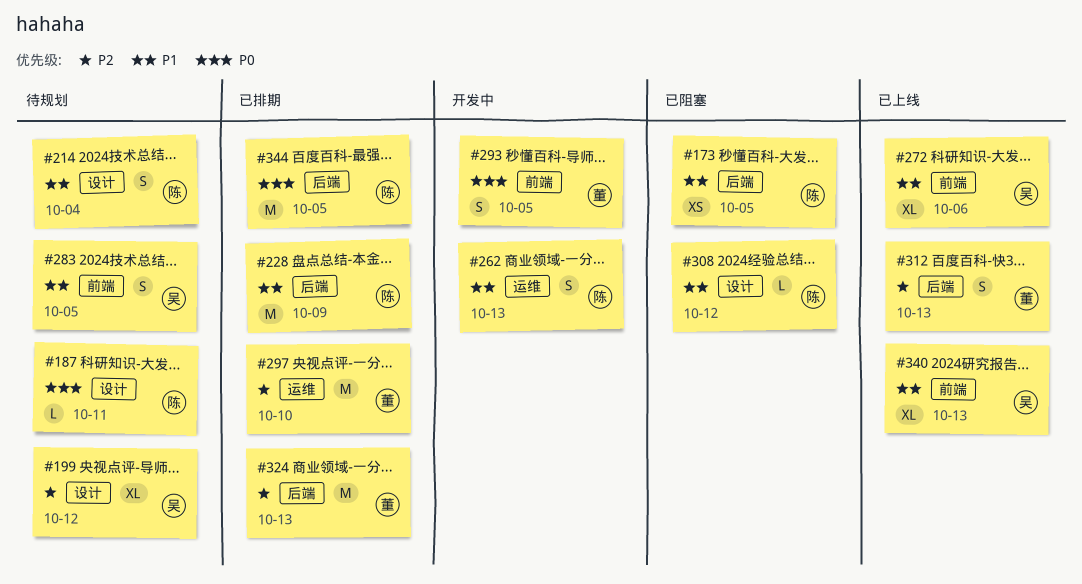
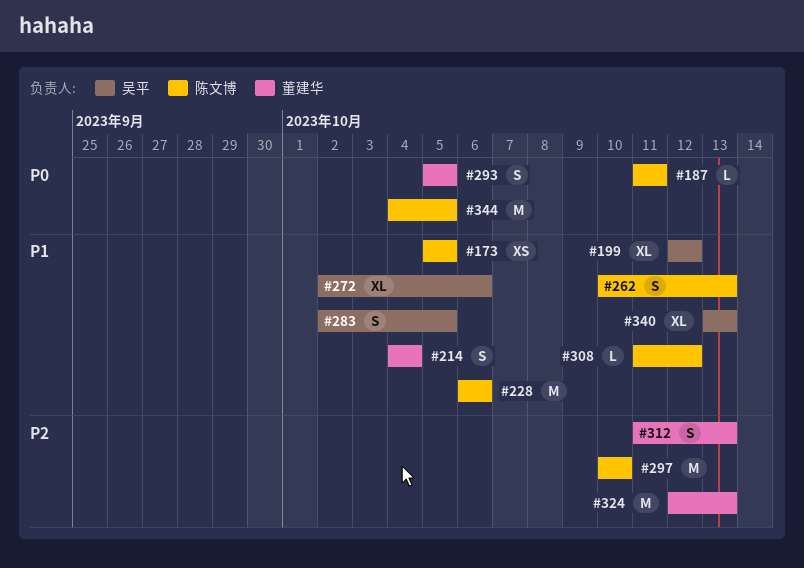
#199, priority: P2 -> P1
#214, owner: 陈文博 -> 董建华
#228, due: Oct 9 -> Oct 6
#297, owner: 董建华 -> 陈文博

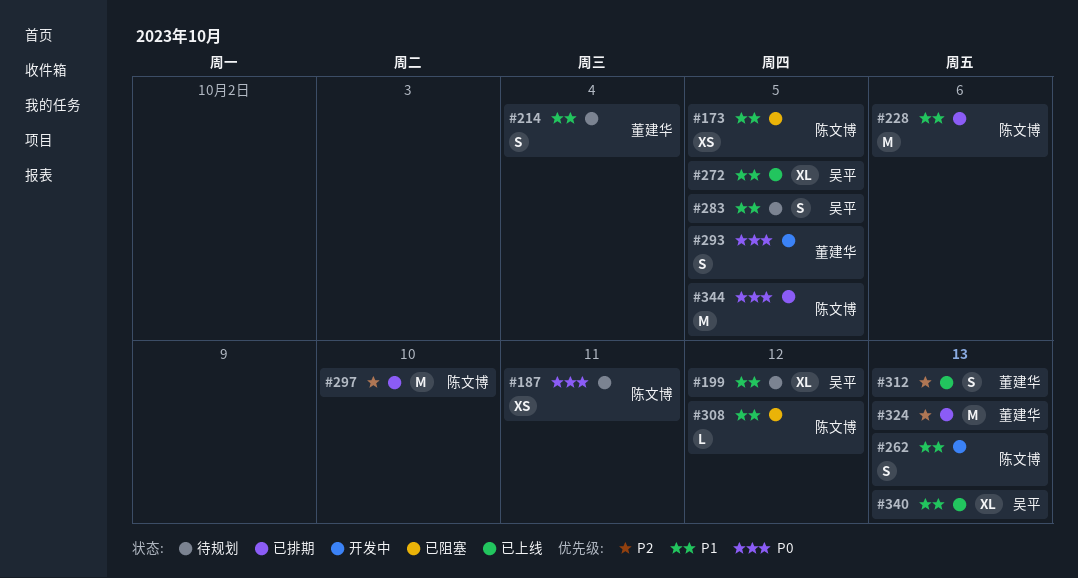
#187, estimate: L -> XS
#272, due: Oct 6 -> Oct 5

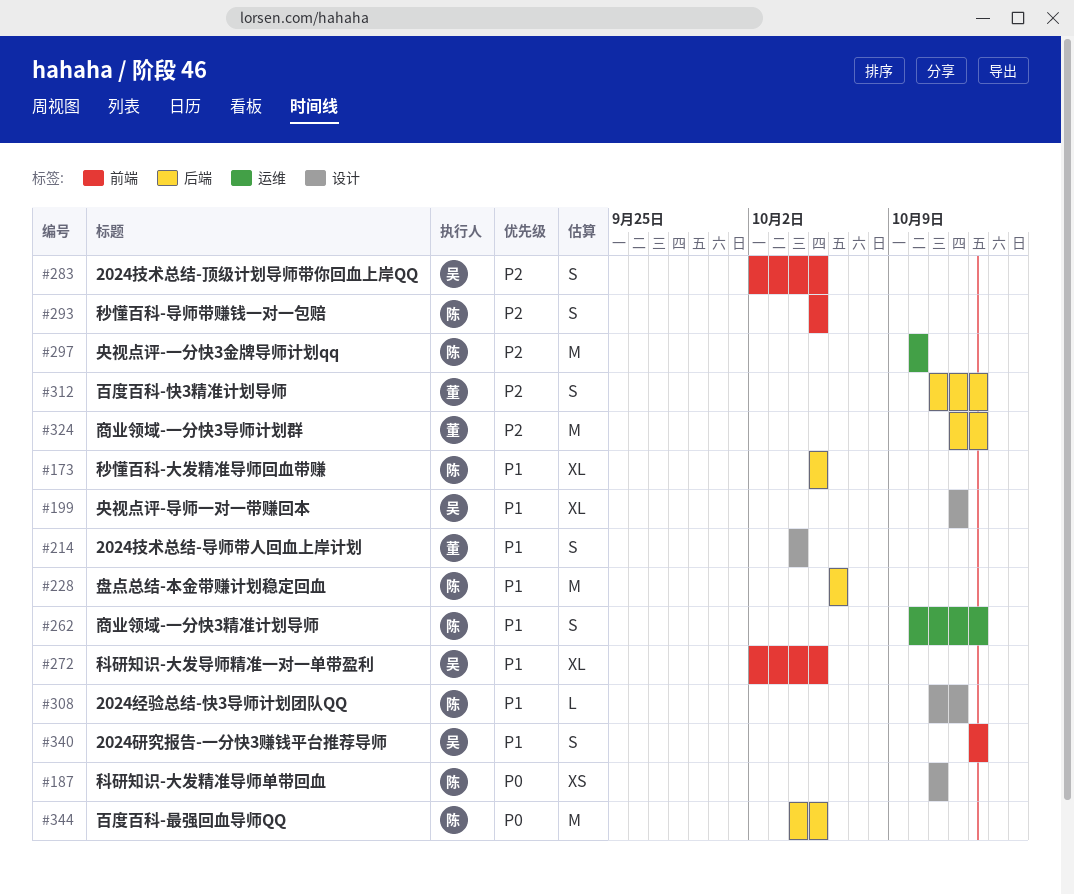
#173, estimate: XS -> XL
#283, priority: P1 -> P2
#293, owner: 董建华 -> 陈文博
#293, priority: P0 -> P2
#340, estimate: XL -> S

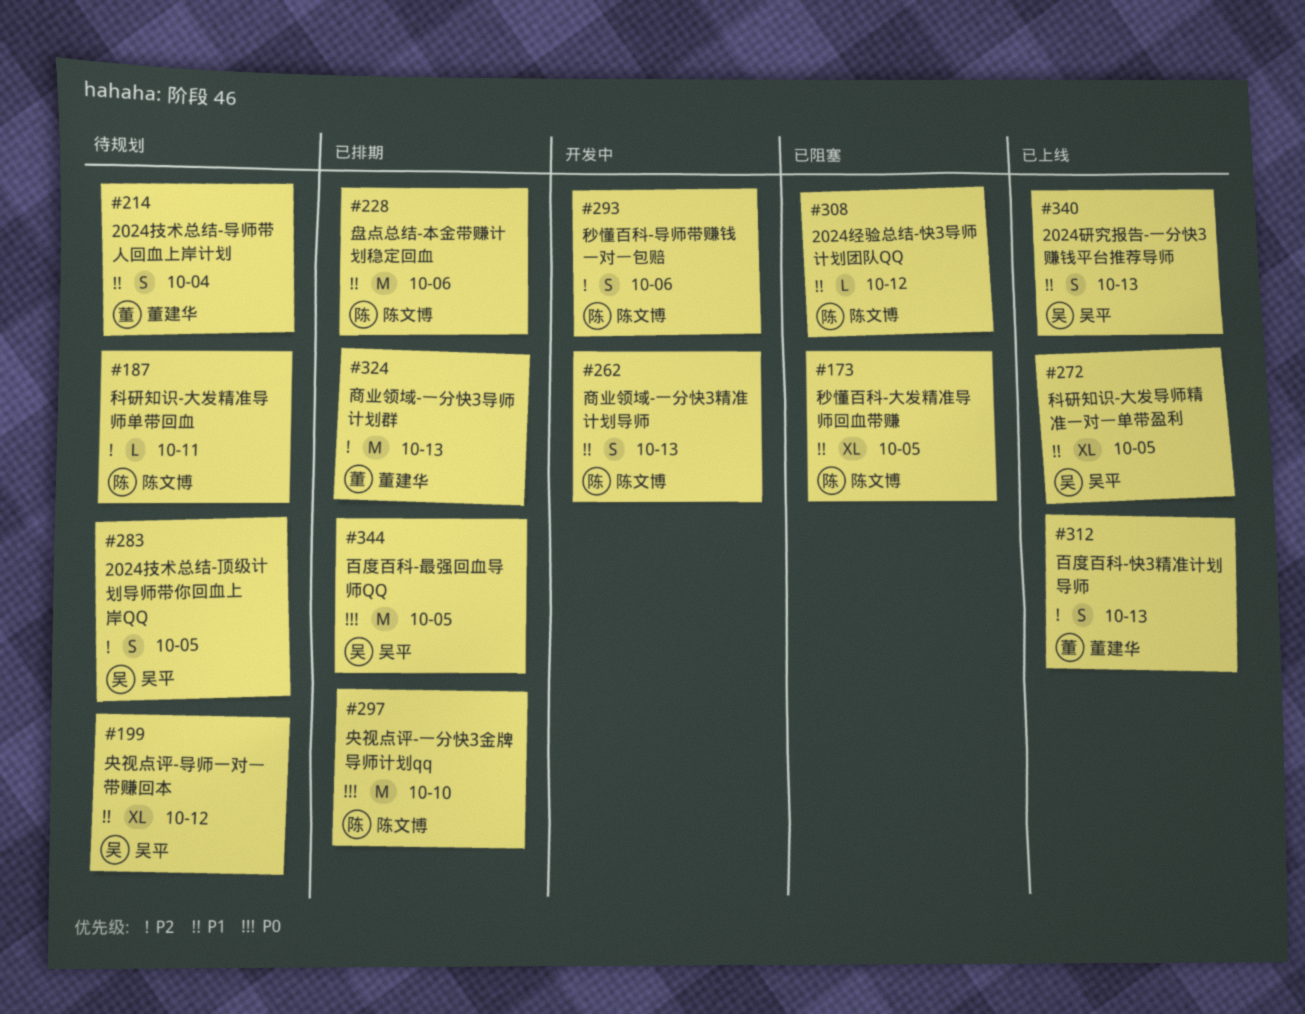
#187, priority: P0 -> P2
#187, estimate: XS -> L
#293, due: Oct 5 -> Oct 6
#297, priority: P2 -> P0
#344, owner: 陈文博 -> 吴平

